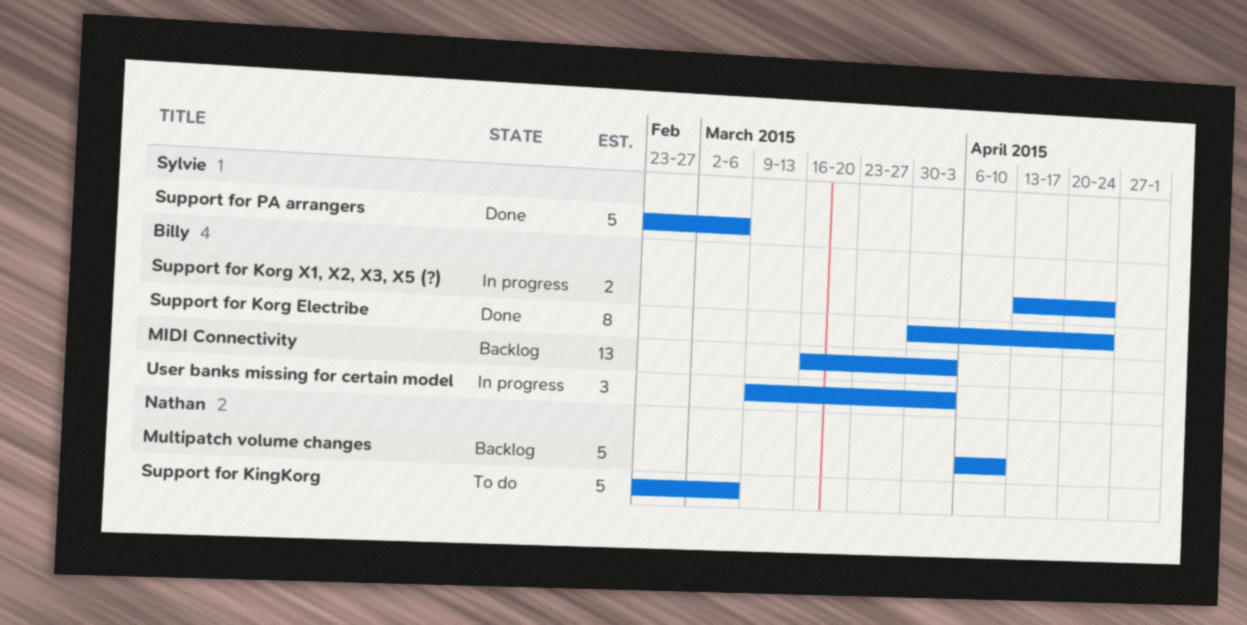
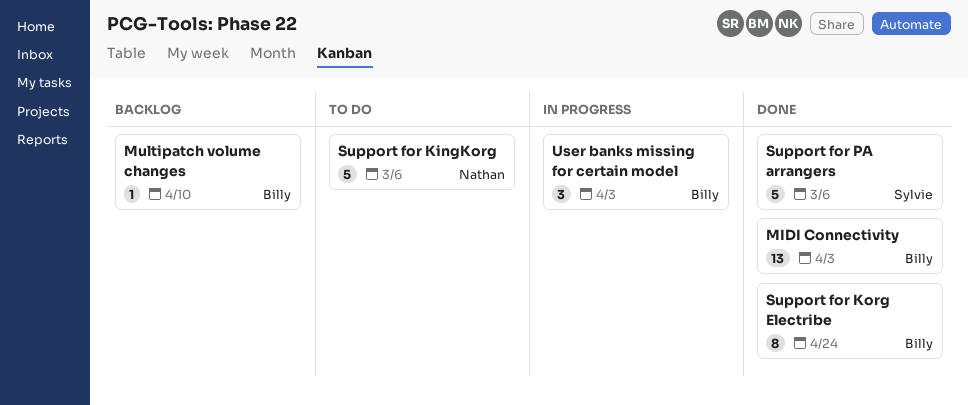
MIDI Connectivity, status: Backlog -> Done
Multipatch volume changes, owner: Nathan -> Billy
Multipatch volume changes, estimate: 5 -> 1
Support for Korg X1, X2, X3, X5 (?): present -> none

